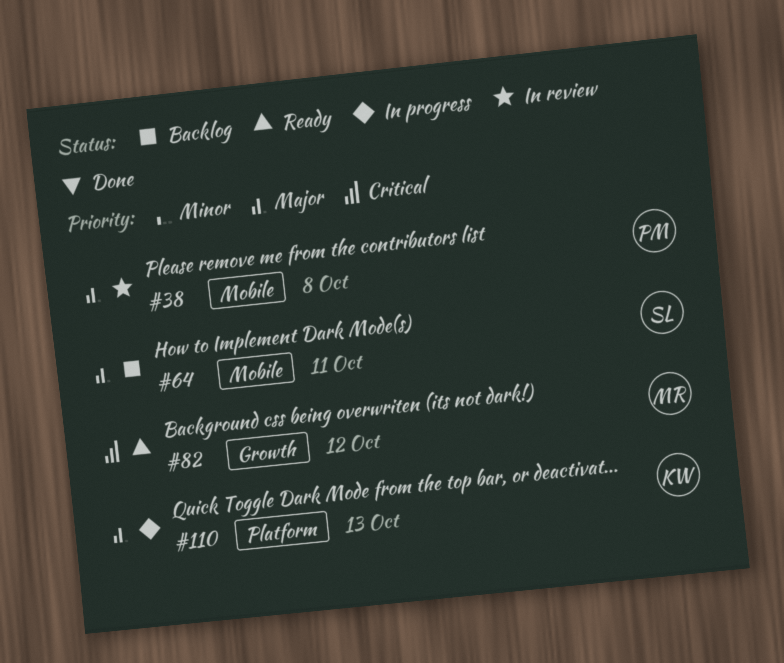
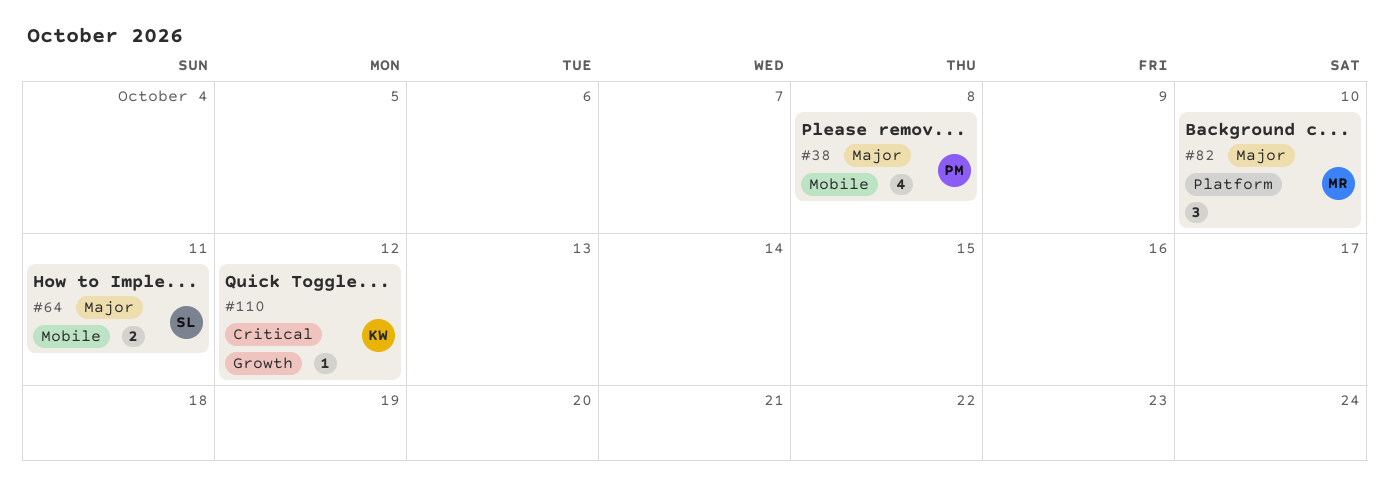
#82, priority: Critical -> Major
#82, label: Growth -> Platform
#82, due: Oct 12 -> Oct 10
#110, priority: Major -> Critical
#110, label: Platform -> Growth
#110, due: Oct 13 -> Oct 12

